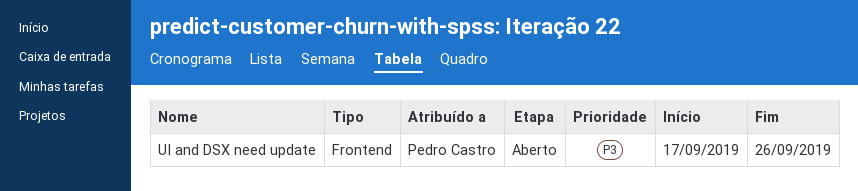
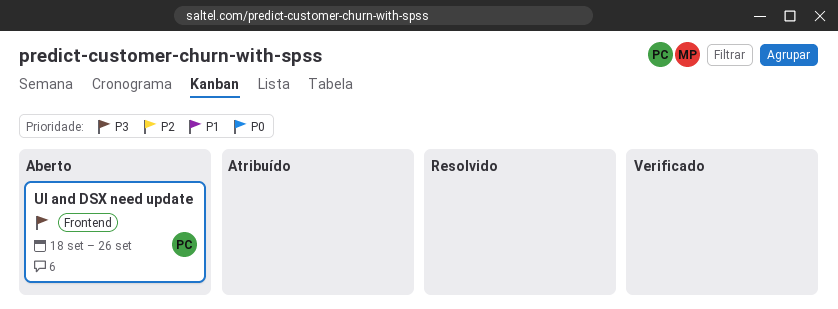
UI and DSX need update, start: Sep 17 -> Sep 18

